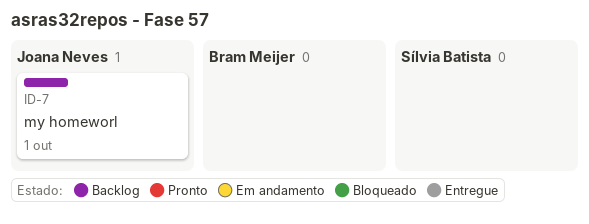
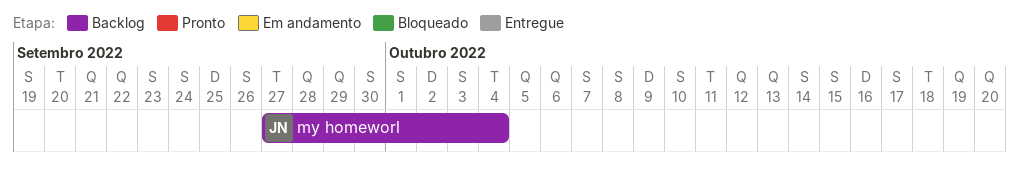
my homeworl, due: Oct 1 -> Oct 4

